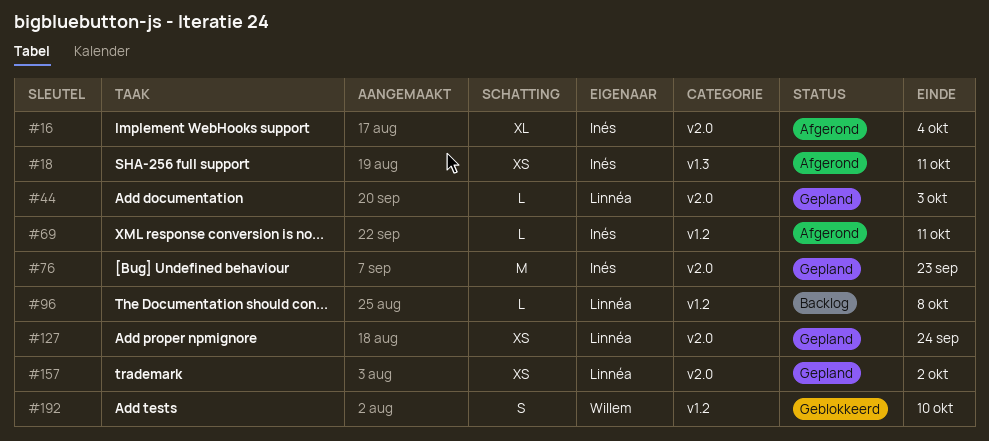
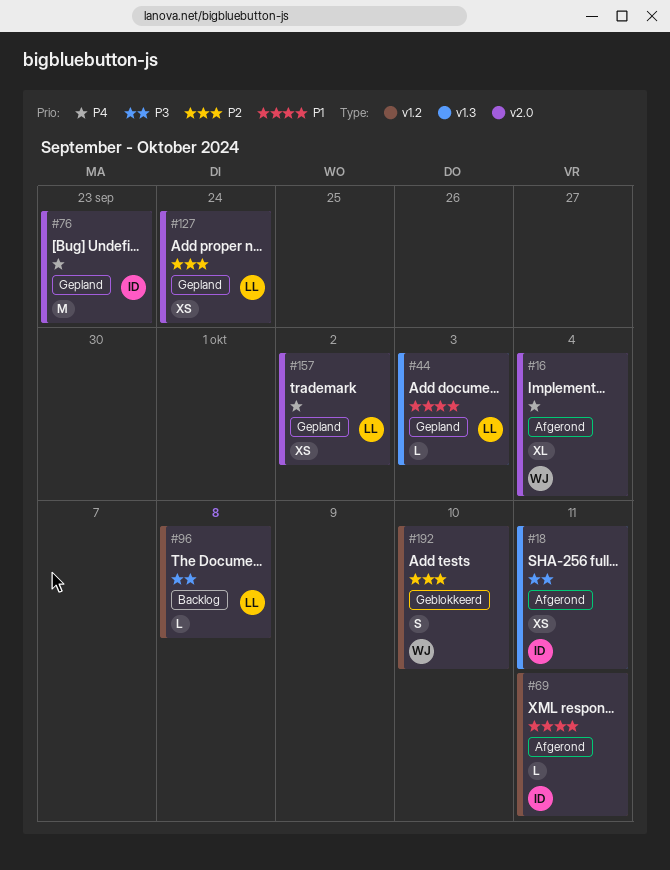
#16, owner: Inés -> Willem
#44, label: v2.0 -> v1.3

